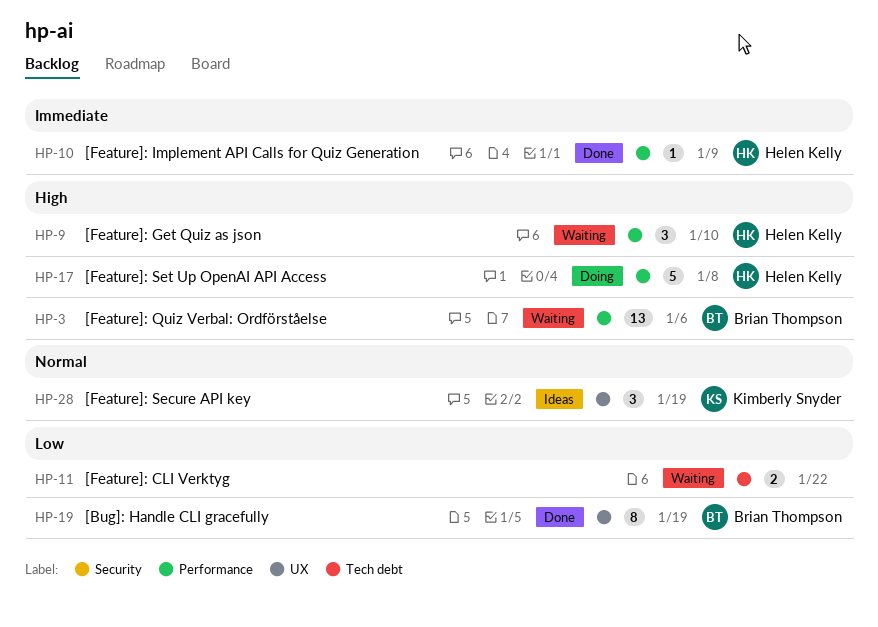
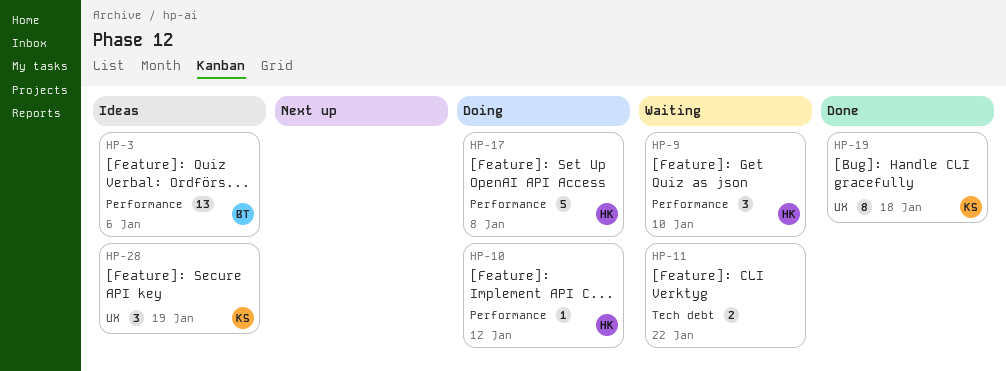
HP-3, status: Waiting -> Ideas
HP-10, status: Done -> Doing
HP-10, due: Jan 9 -> Jan 12
HP-19, owner: Brian Thompson -> Kimberly Snyder
HP-19, due: Jan 19 -> Jan 18

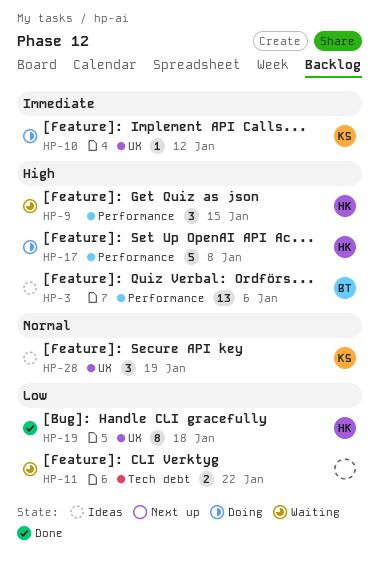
HP-9, due: Jan 10 -> Jan 15
HP-10, owner: HK -> KS
HP-10, label: Performance -> UX
HP-19, owner: KS -> HK

